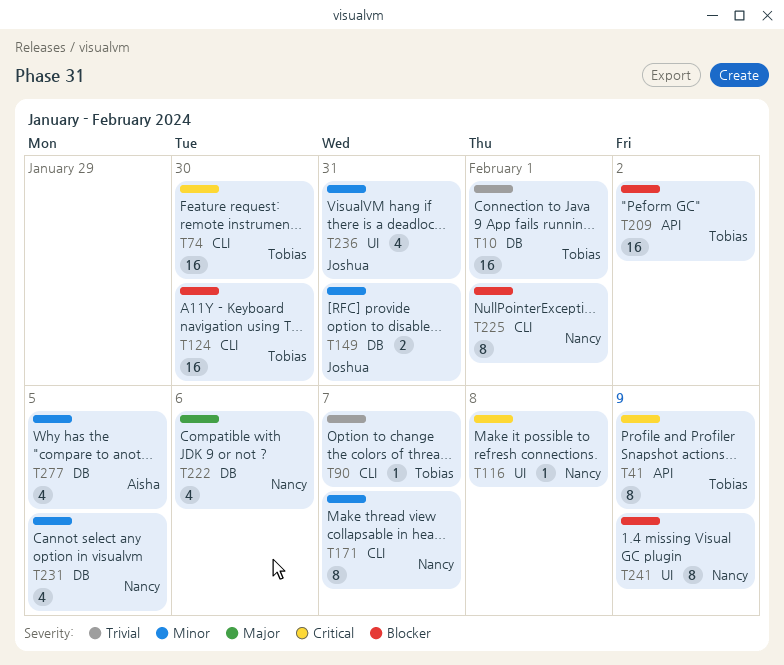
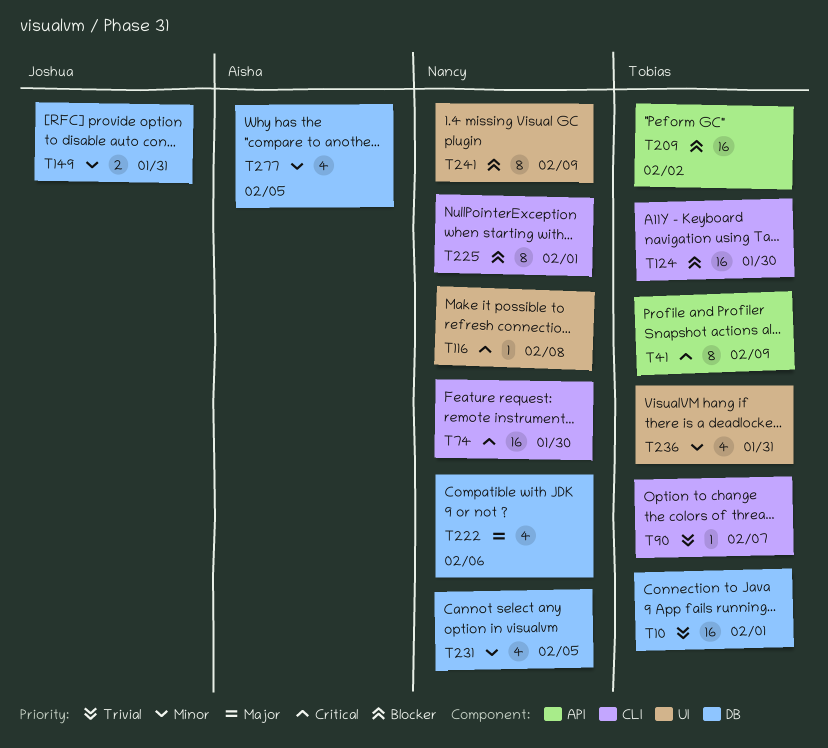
T74, owner: Tobias -> Nancy
T171: present -> none
T236, owner: Joshua -> Tobias

